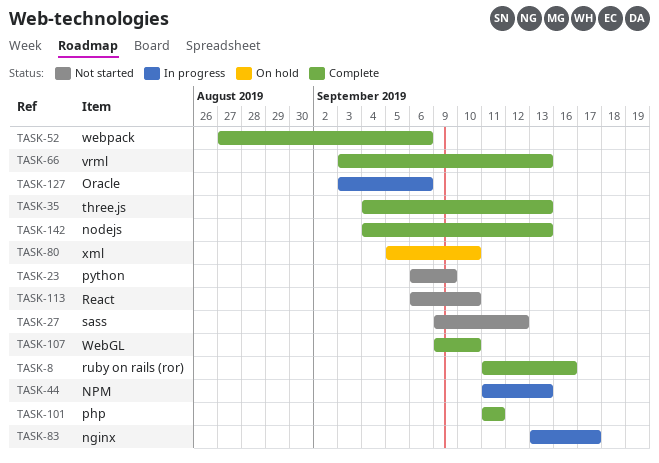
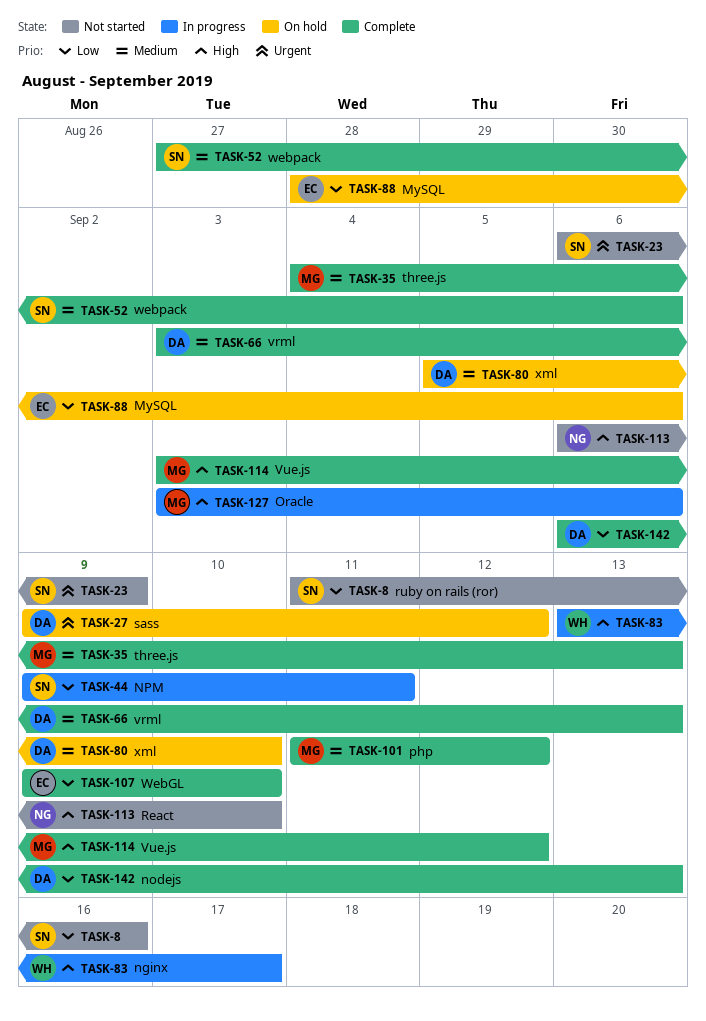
TASK-8, status: Complete -> Not started
TASK-27, status: Not started -> On hold
TASK-44, start: Sep 11 -> Sep 9
TASK-44, due: Sep 13 -> Sep 11
TASK-88: none -> present
TASK-101, due: Sep 11 -> Sep 12
TASK-114: none -> present
TASK-142, start: Sep 4 -> Sep 6

